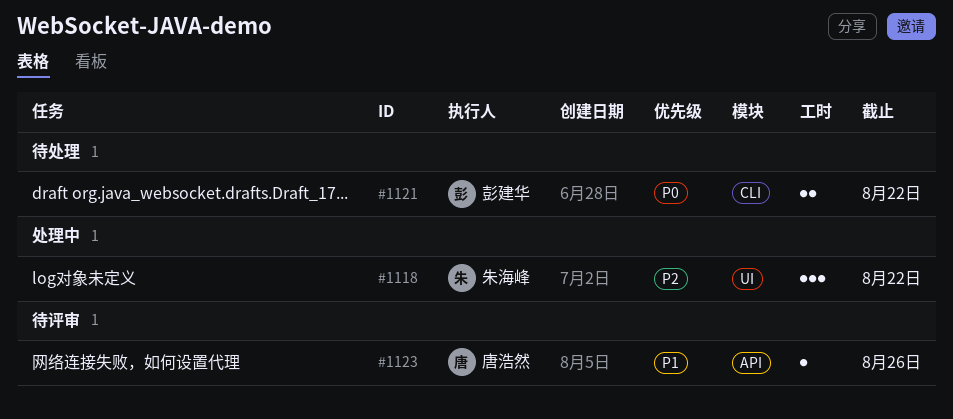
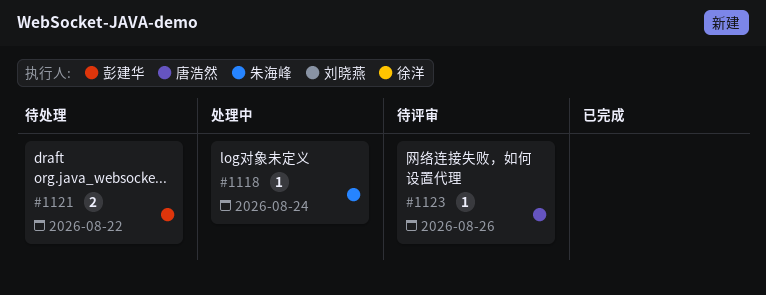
#1118, estimate: 3 -> 1
#1118, due: Aug 22 -> Aug 24

